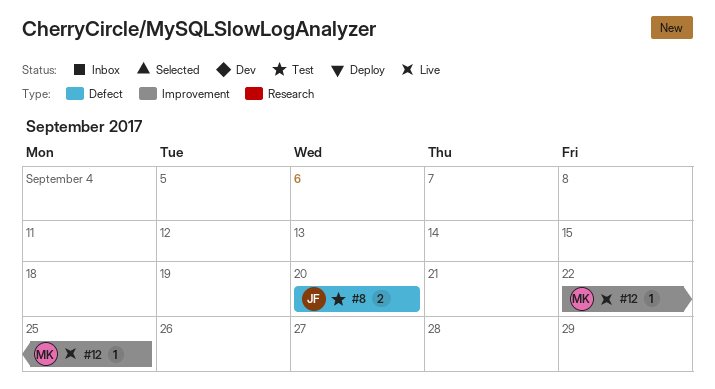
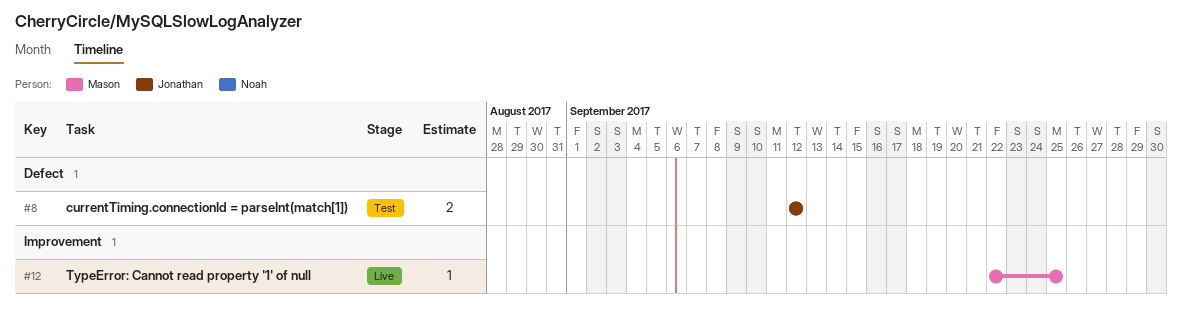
#8, start: Sep 20 -> Sep 12
#8, due: Sep 20 -> Sep 12

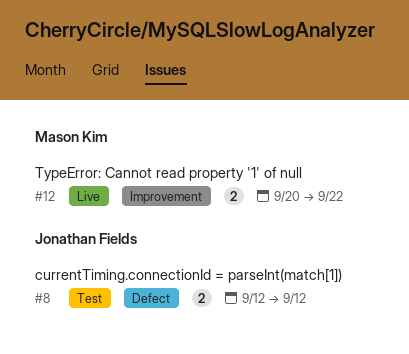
#12, estimate: 1 -> 2
#12, start: Sep 22 -> Sep 20
#12, due: Sep 25 -> Sep 22

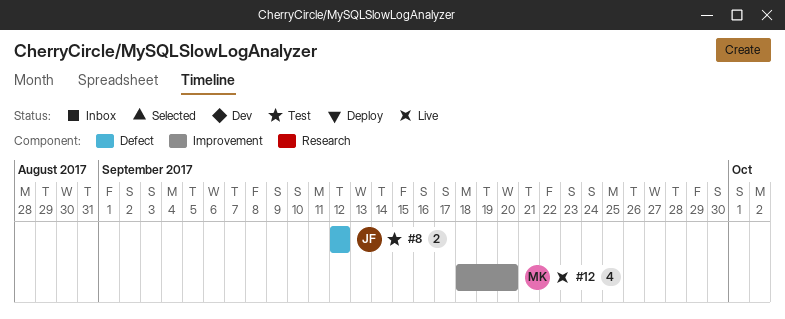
#12, estimate: 2 -> 4
#12, start: Sep 20 -> Sep 18
#12, due: Sep 22 -> Sep 20

